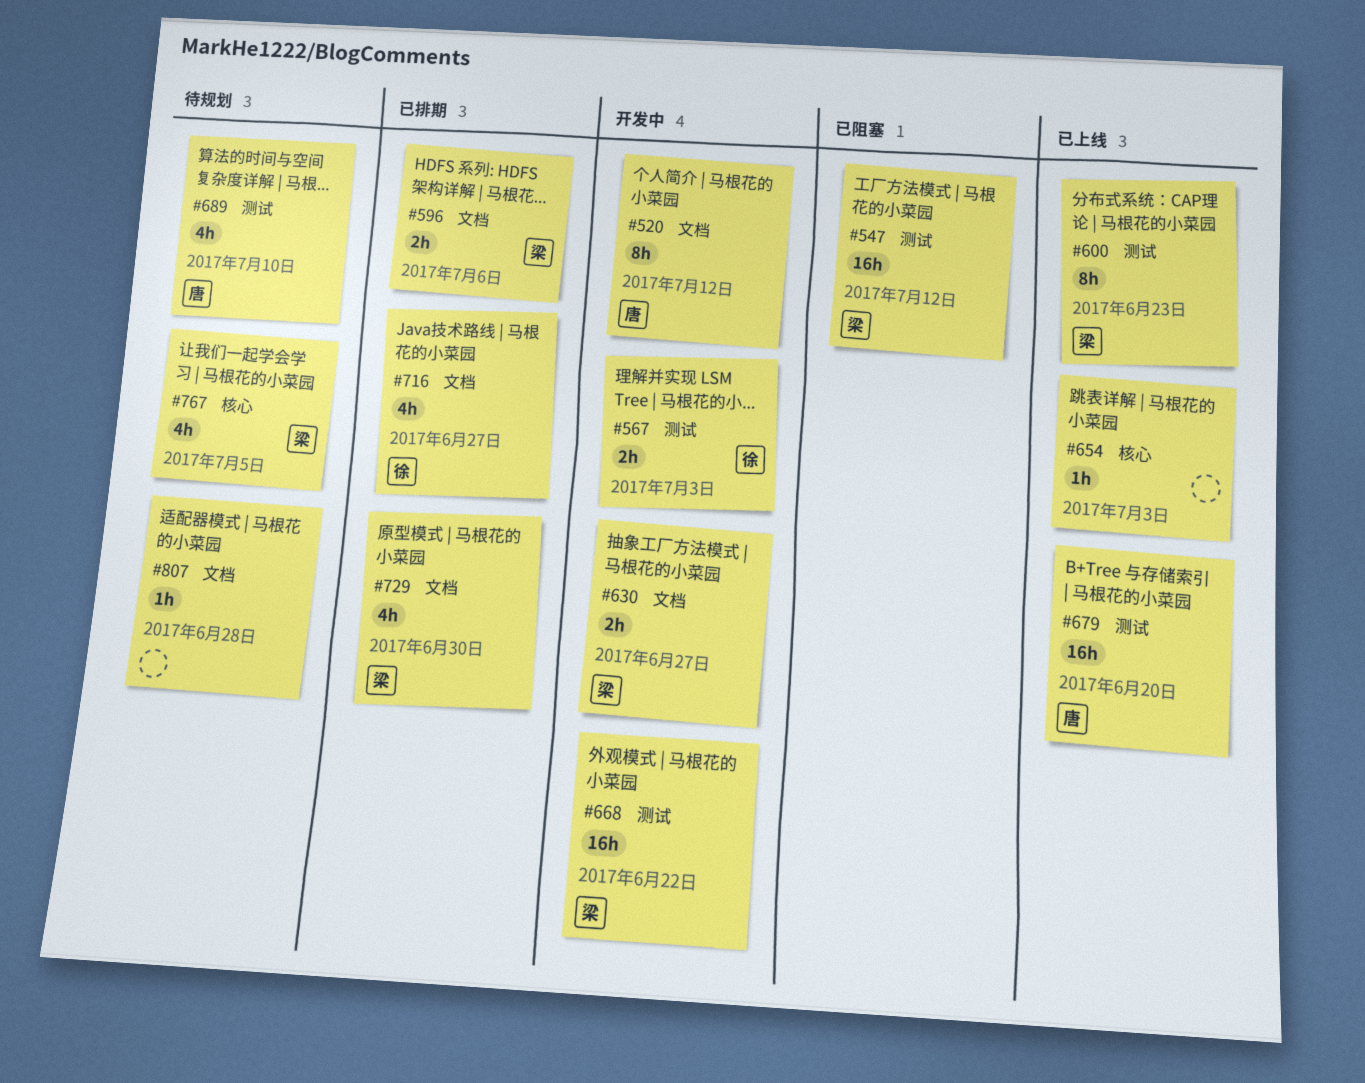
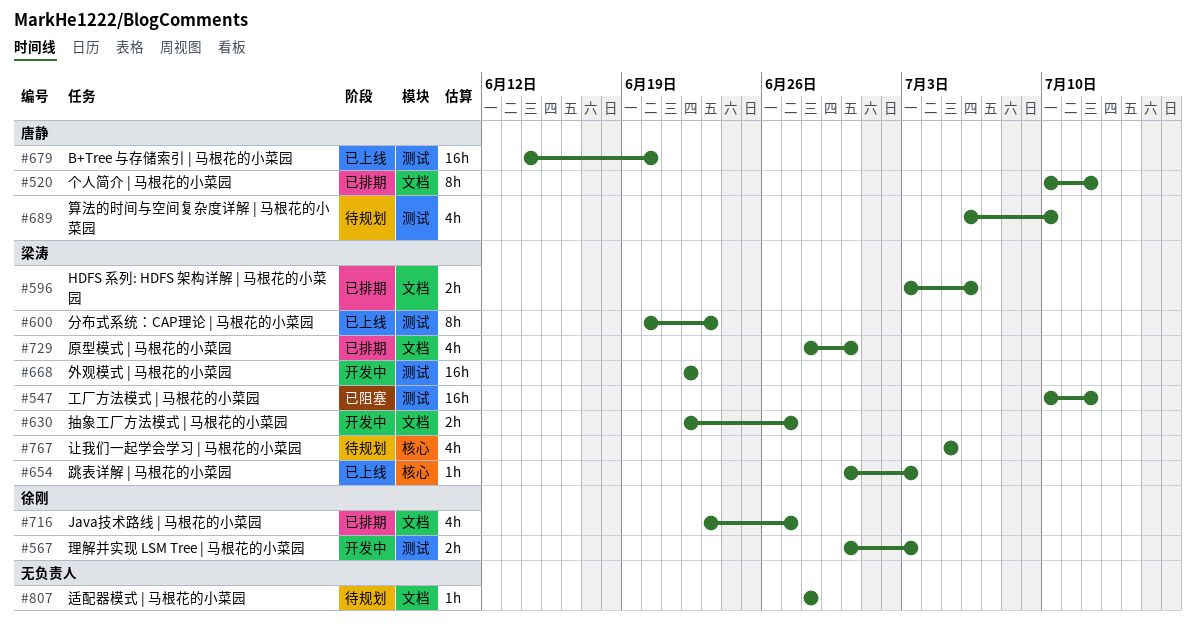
#520, status: 开发中 -> 已排期
#654, owner: none -> 梁涛

